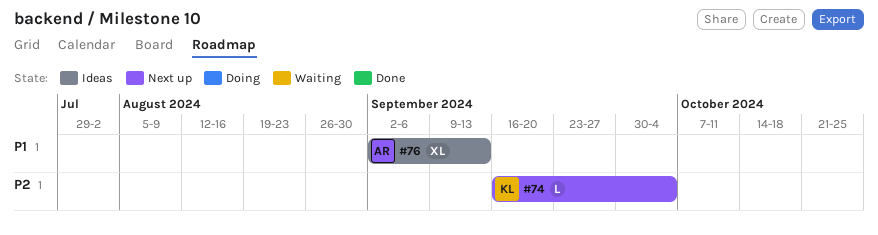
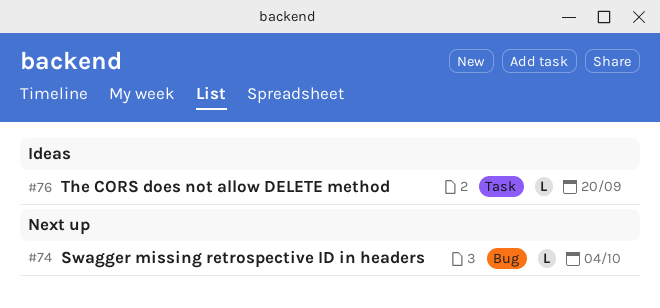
#76, estimate: XL -> L
#76, due: Sep 13 -> Sep 20

